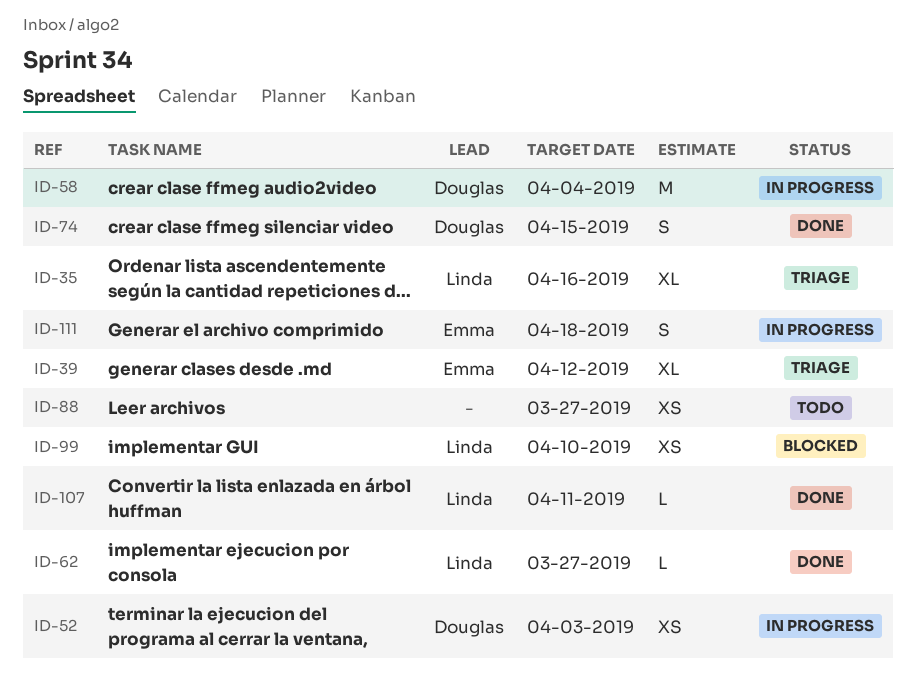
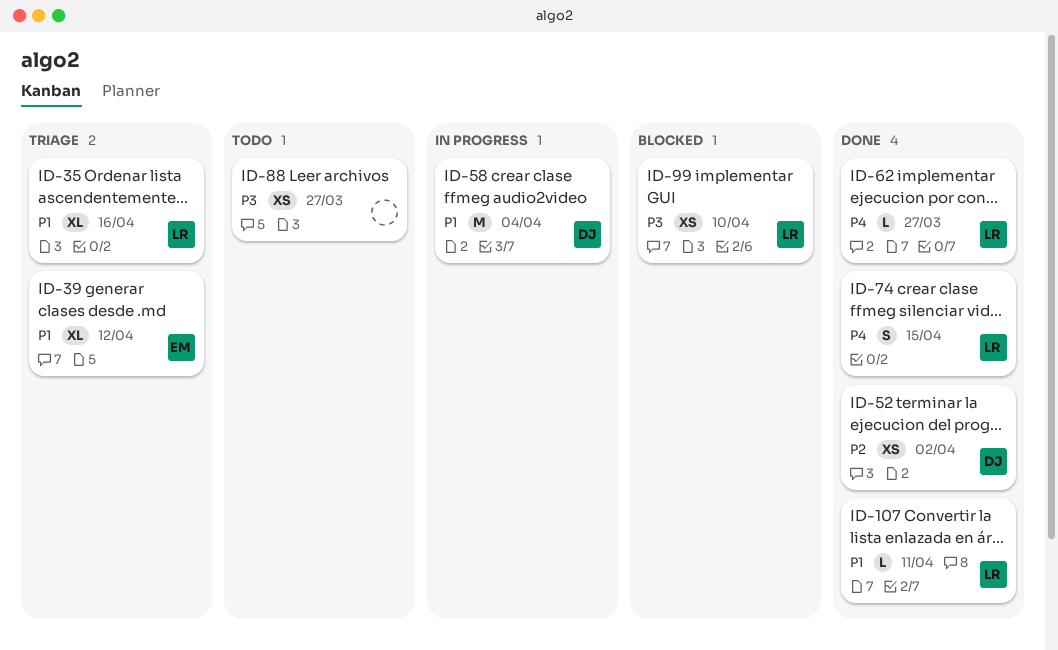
ID-52, status: In progress -> Done
ID-52, due: Apr 3 -> Apr 2
ID-74, owner: Douglas -> Linda
ID-111: present -> none

